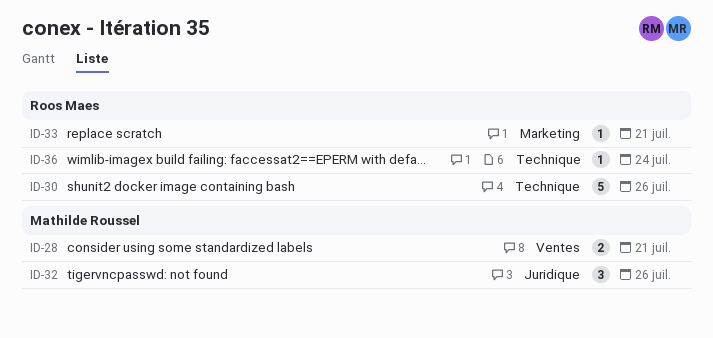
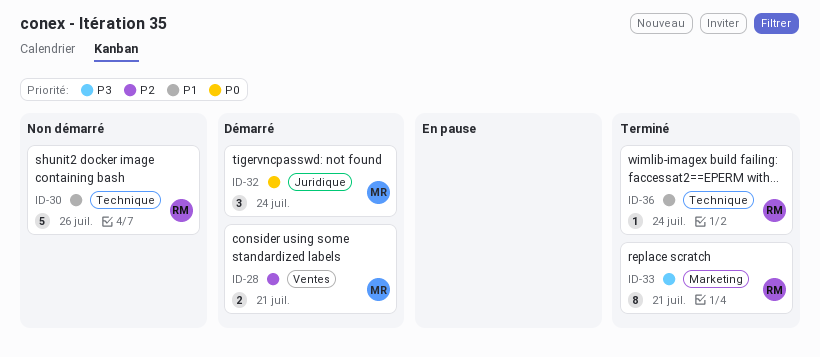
ID-32, due: Jul 26 -> Jul 24
ID-33, estimate: 1 -> 8

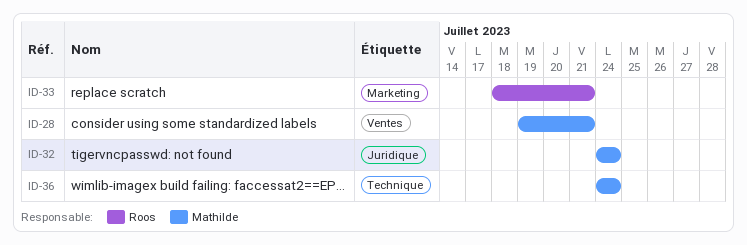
ID-30: present -> none
ID-36, owner: Roos -> Mathilde

